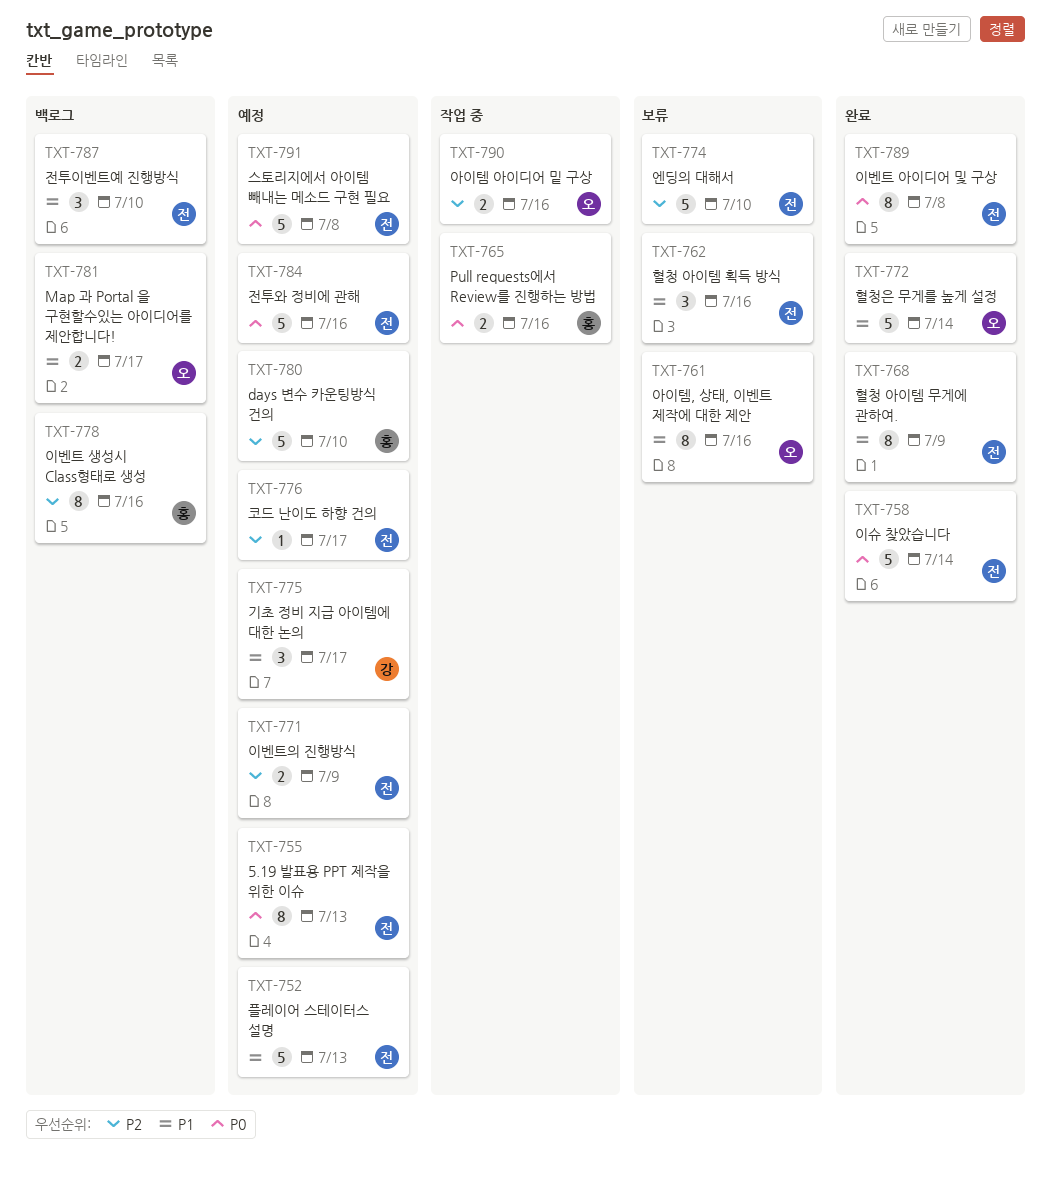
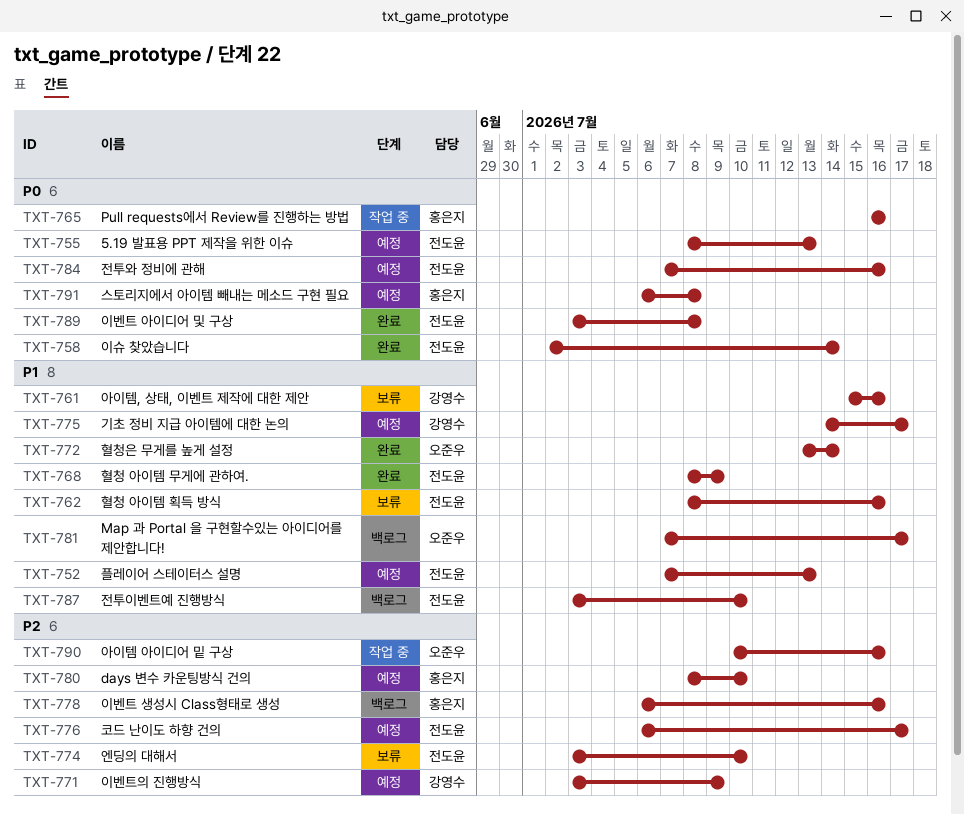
TXT-761, owner: 오준우 -> 강영수
TXT-771, owner: 전도윤 -> 강영수
TXT-791, owner: 전도윤 -> 홍은지

